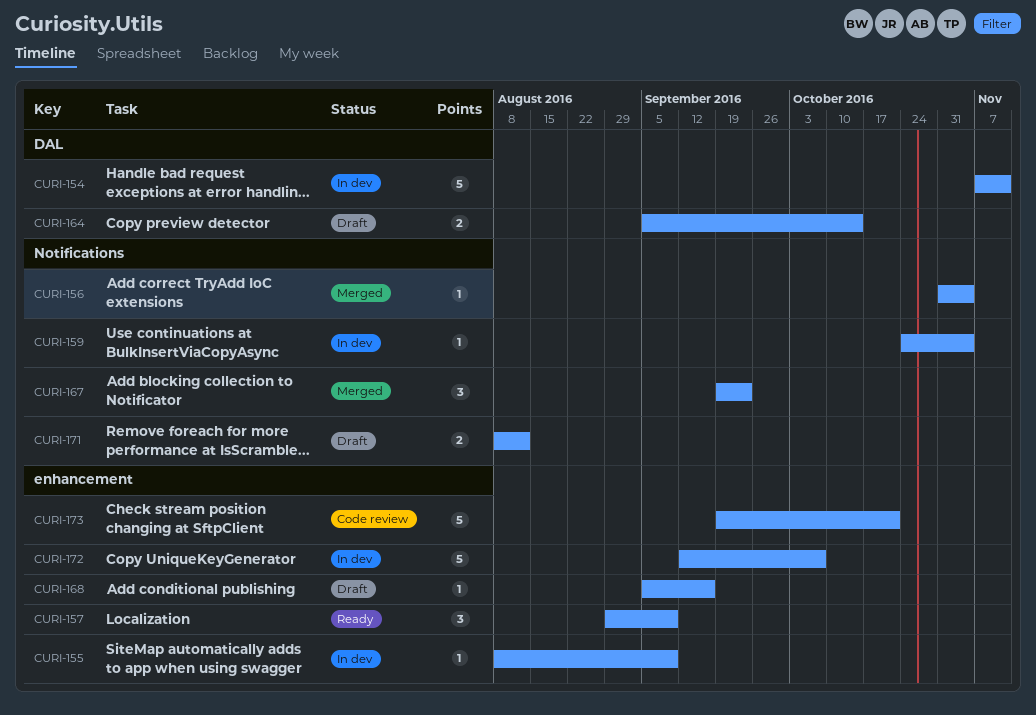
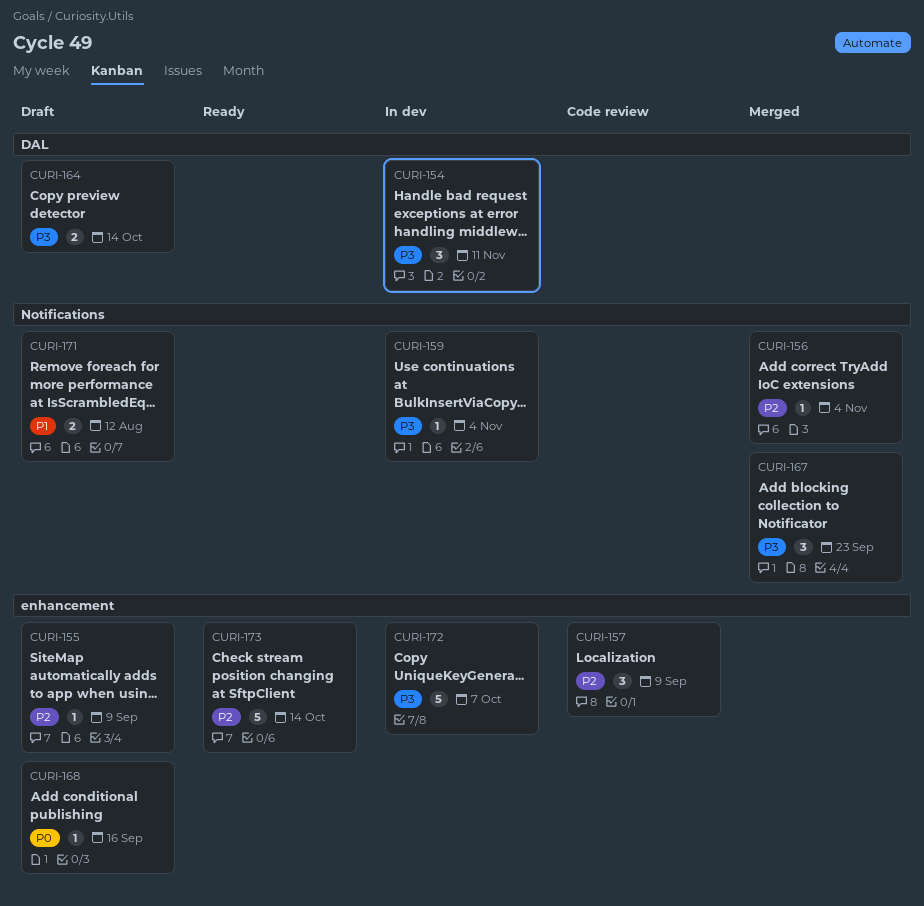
CURI-154, estimate: 5 -> 3
CURI-155, status: In dev -> Draft
CURI-157, status: Ready -> Code review
CURI-173, status: Code review -> Ready
CURI-173, due: Oct 21 -> Oct 14

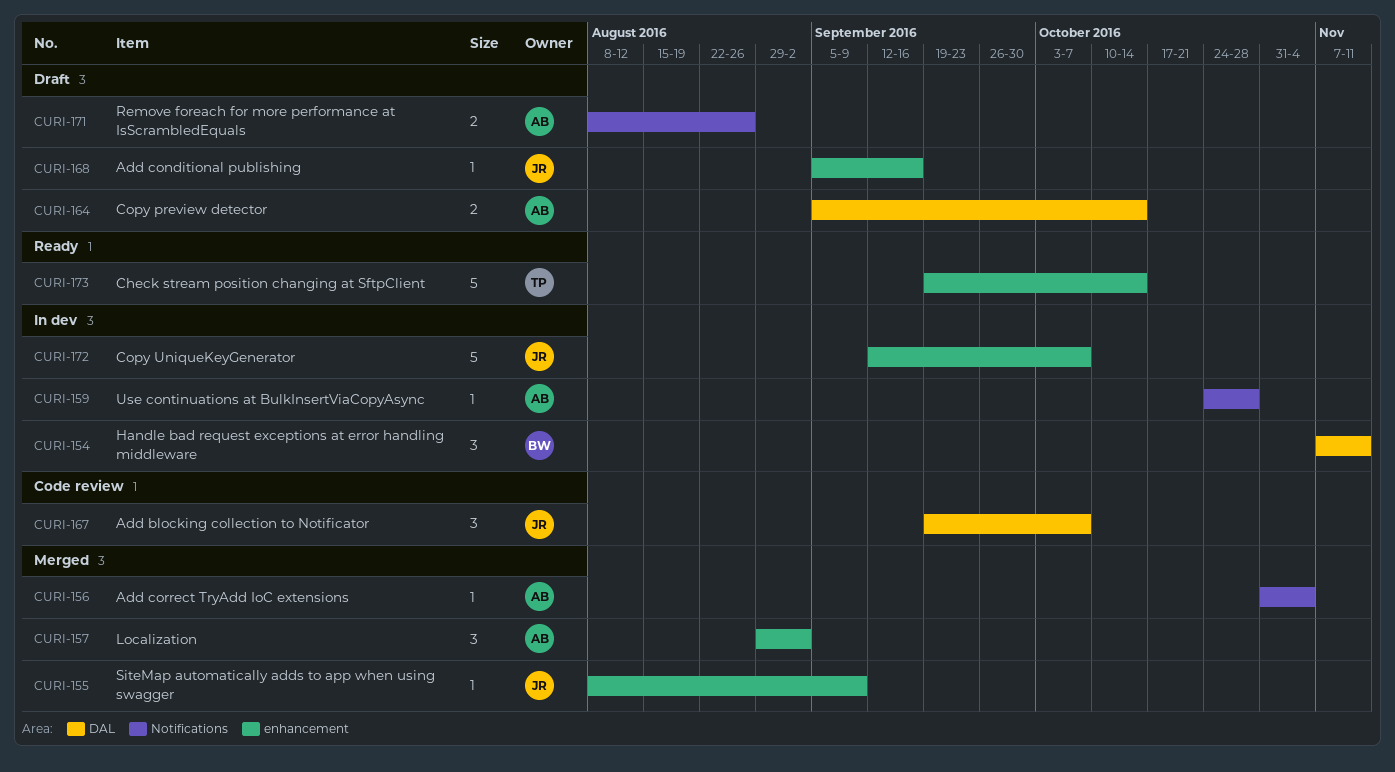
CURI-155, status: Draft -> Merged
CURI-157, status: Code review -> Merged
CURI-157, due: Sep 9 -> Sep 2
CURI-159, due: Nov 4 -> Oct 28
CURI-167, status: Merged -> Code review
CURI-167, label: Notifications -> DAL
CURI-167, due: Sep 23 -> Oct 7
CURI-171, due: Aug 12 -> Aug 26

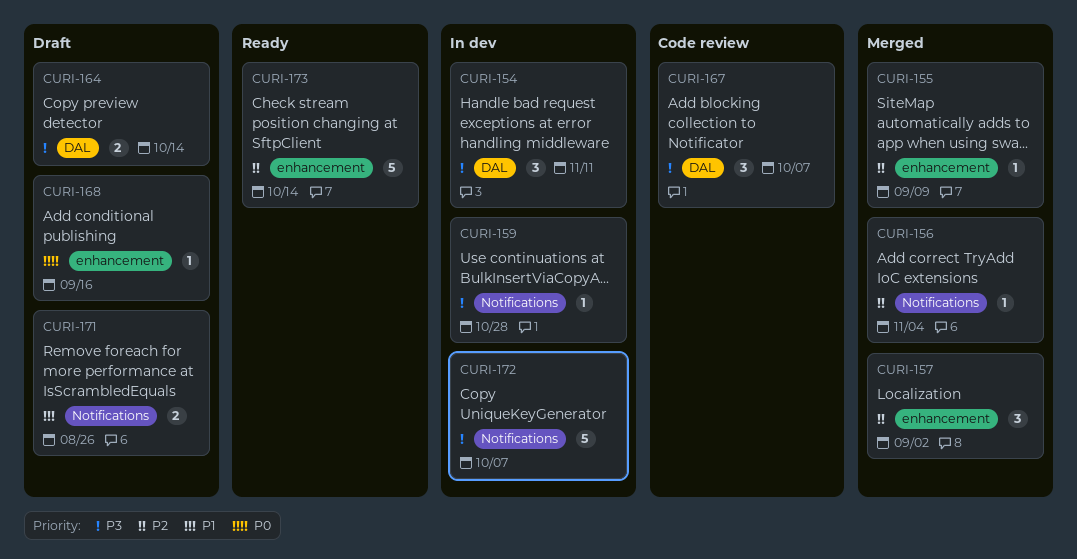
CURI-172, label: enhancement -> Notifications

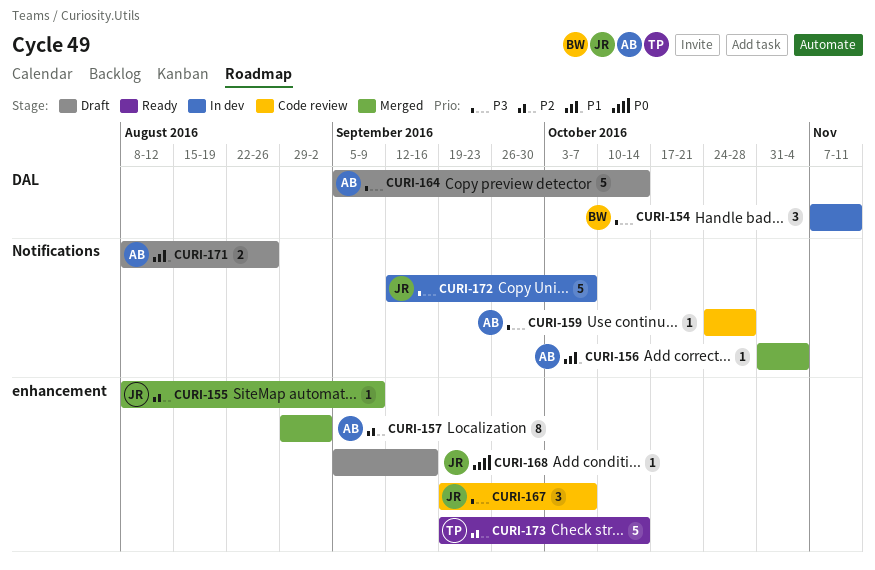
CURI-156, priority: P2 -> P1
CURI-157, estimate: 3 -> 8
CURI-159, status: In dev -> Code review
CURI-164, estimate: 2 -> 5
CURI-167, label: DAL -> enhancement

